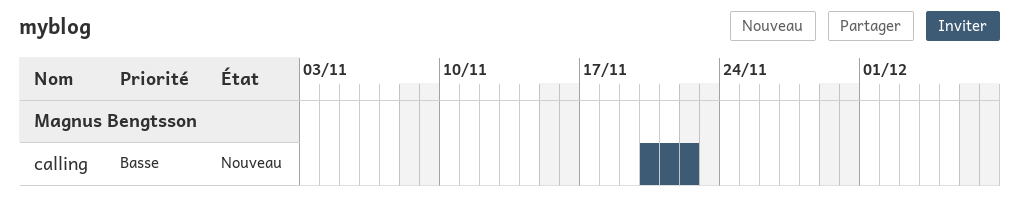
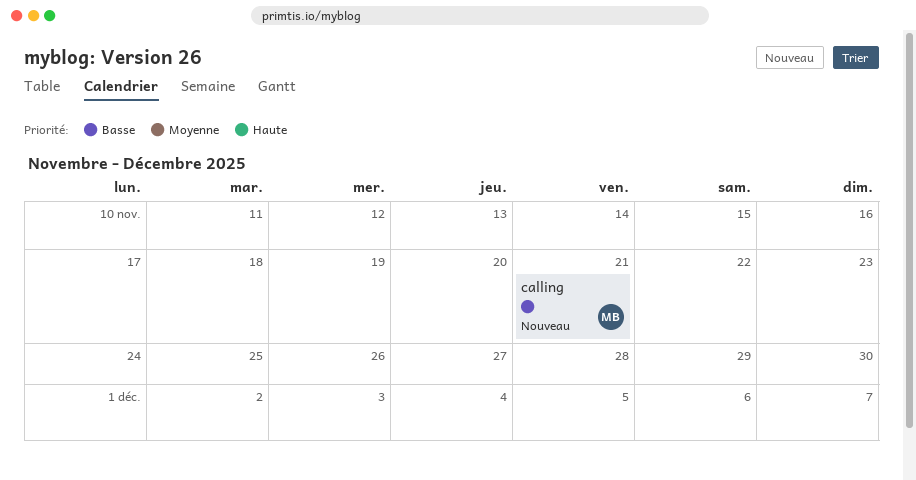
calling, due: Nov 22 -> Nov 21

